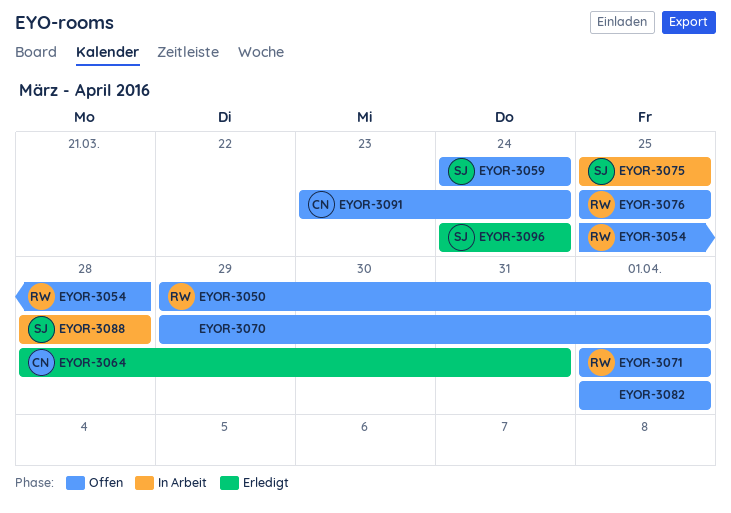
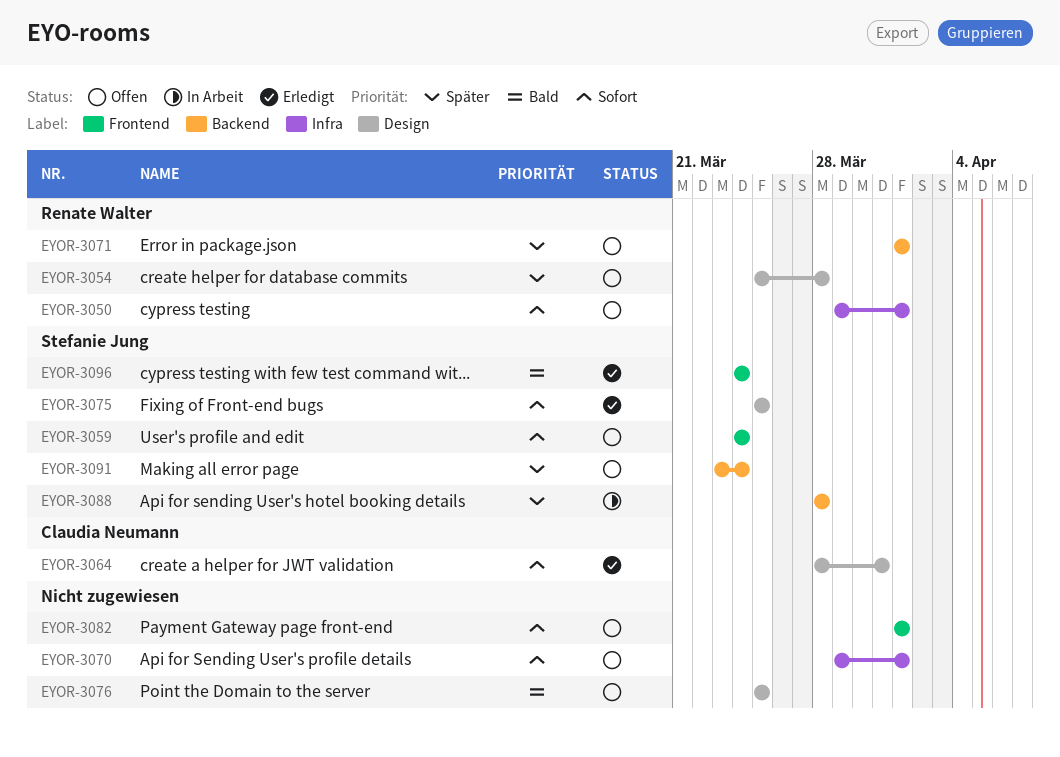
EYOR-3075, status: In Arbeit -> Erledigt
EYOR-3076, owner: Renate Walter -> none
EYOR-3091, owner: Claudia Neumann -> Stefanie Jung

